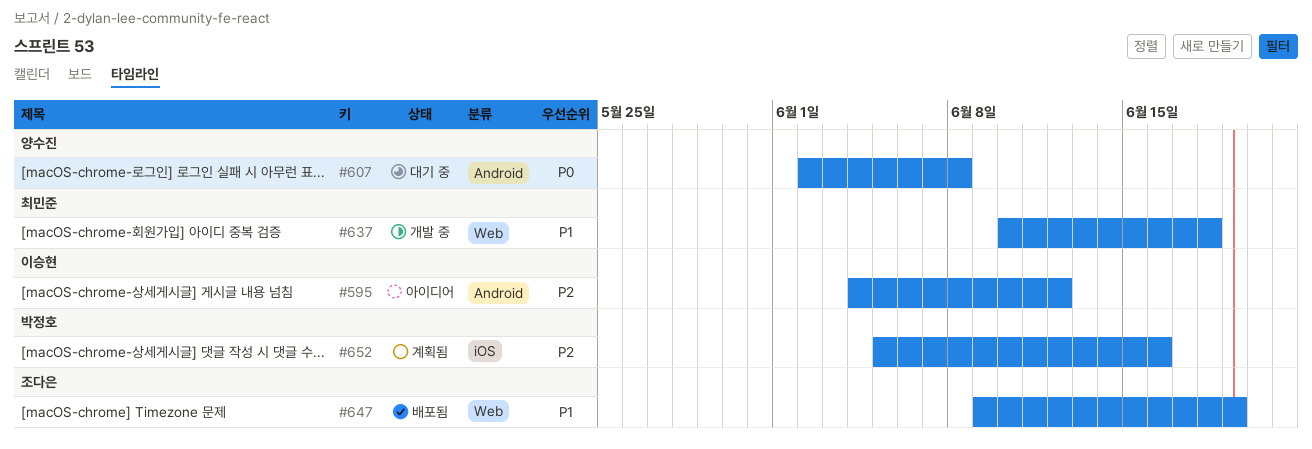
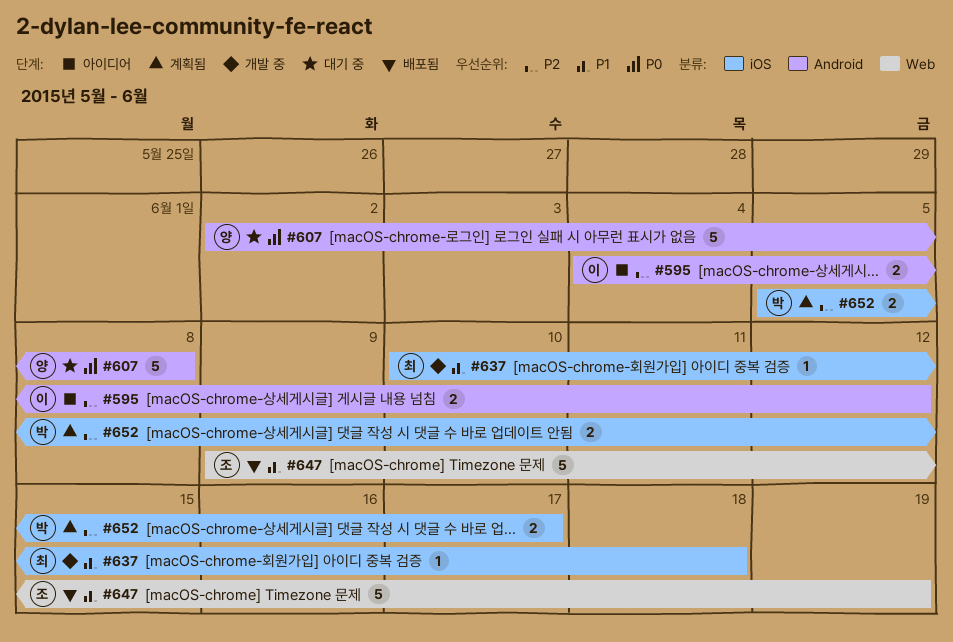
#637, label: Web -> iOS
#652, due: Jun 16 -> Jun 17

